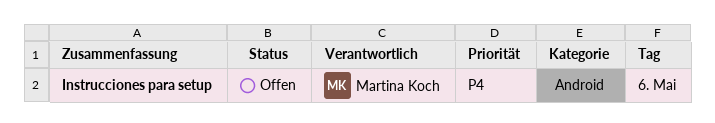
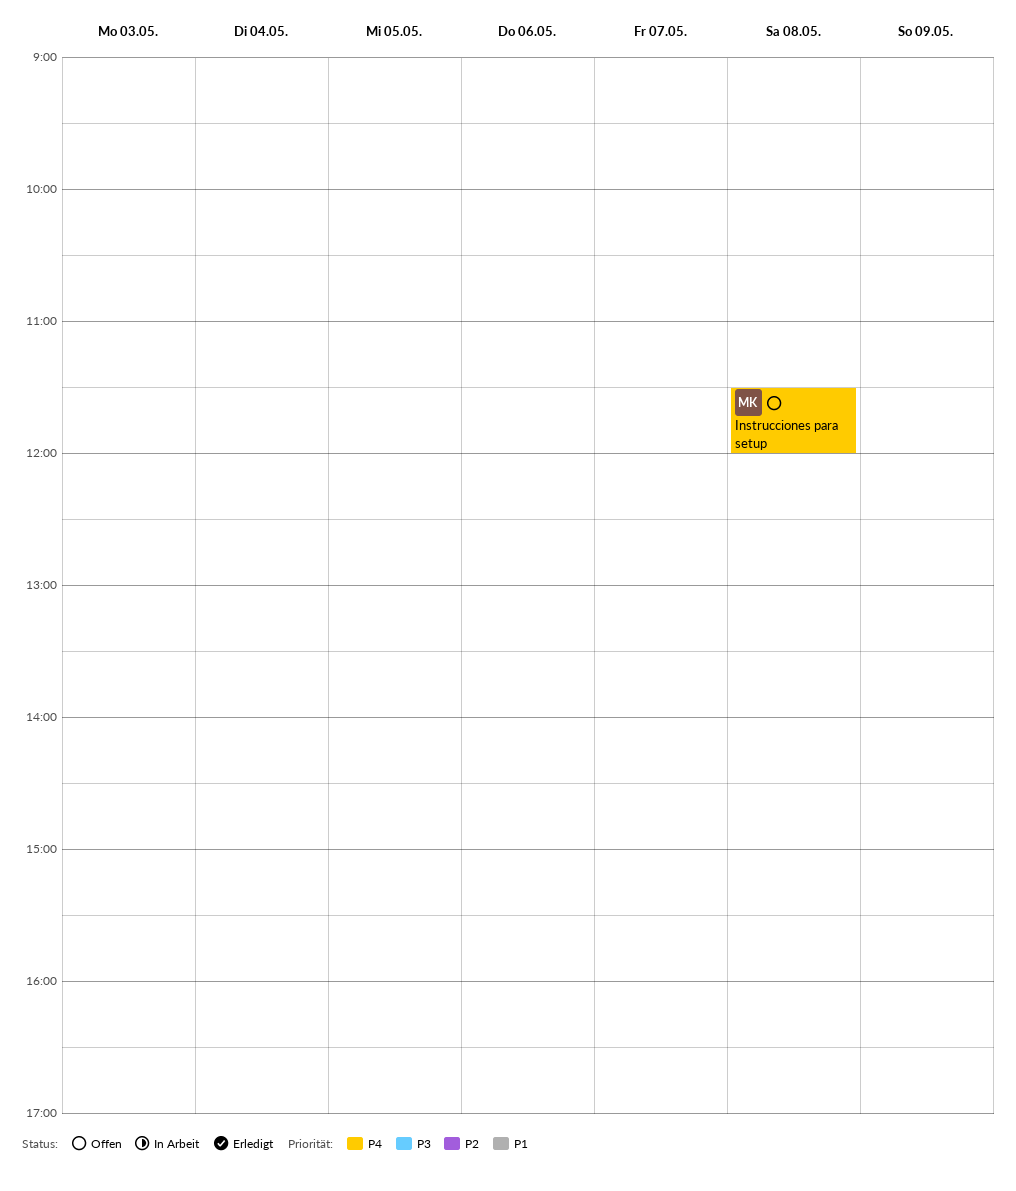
Instrucciones para setup, day: May 6 -> May 8

